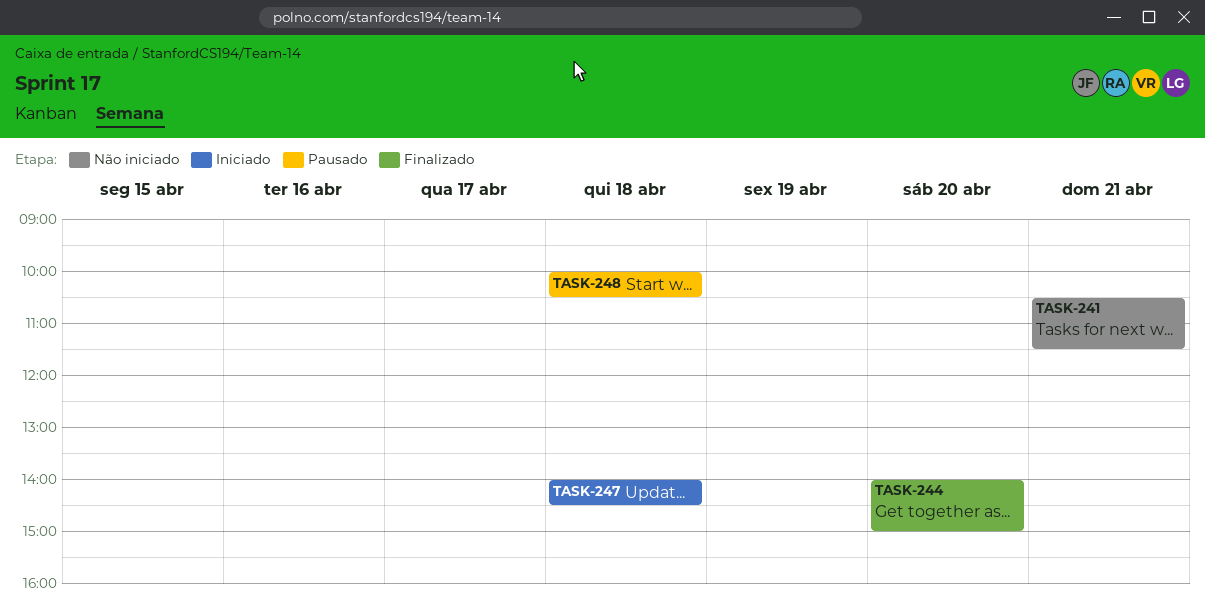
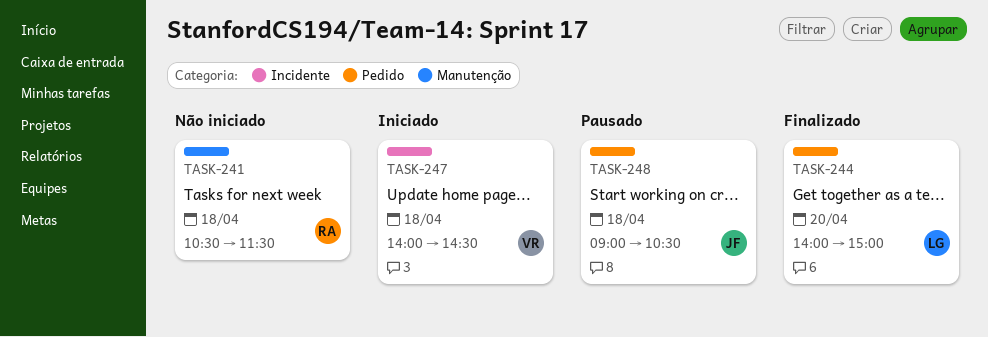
TASK-241, day: Apr 21 -> Apr 18
TASK-248, begins: 10:00 -> 09:00

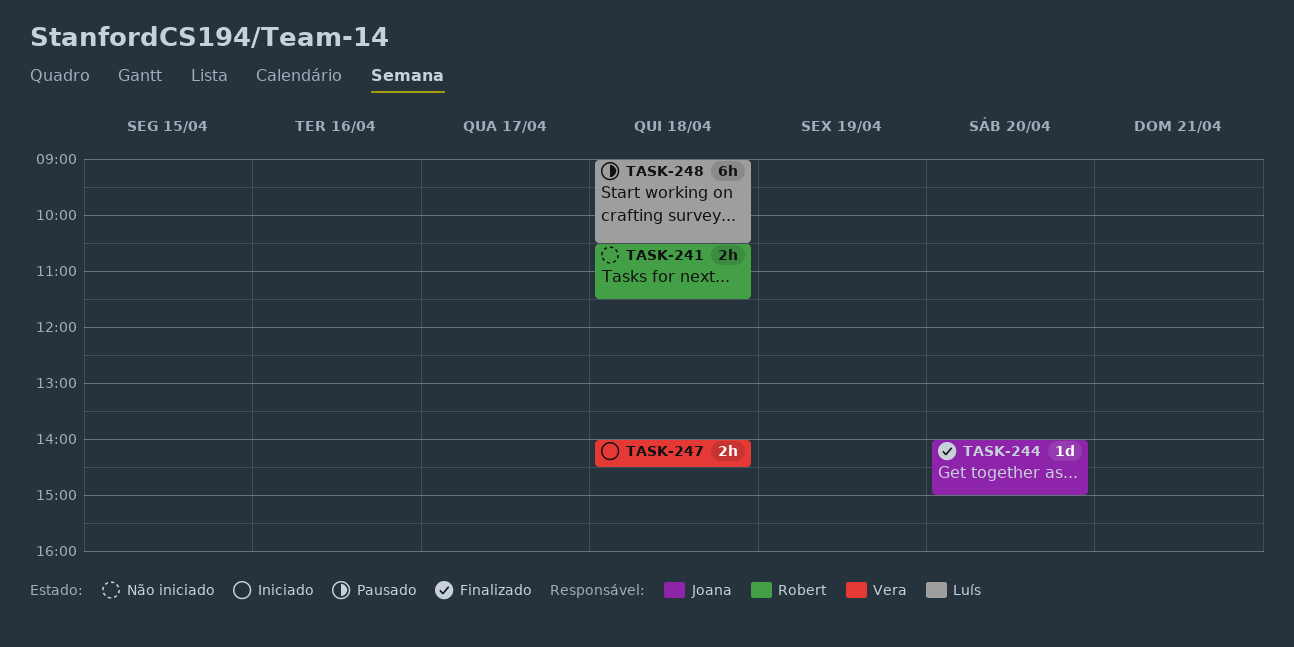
TASK-244, owner: Luís -> Joana
TASK-248, owner: Joana -> Luís

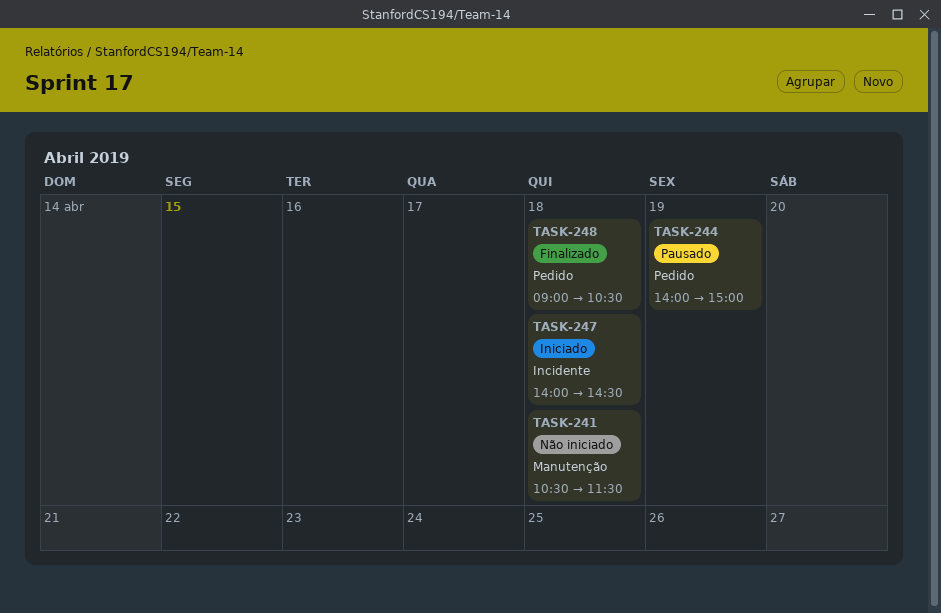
TASK-244, status: Finalizado -> Pausado
TASK-244, day: Apr 20 -> Apr 19
TASK-248, status: Pausado -> Finalizado

